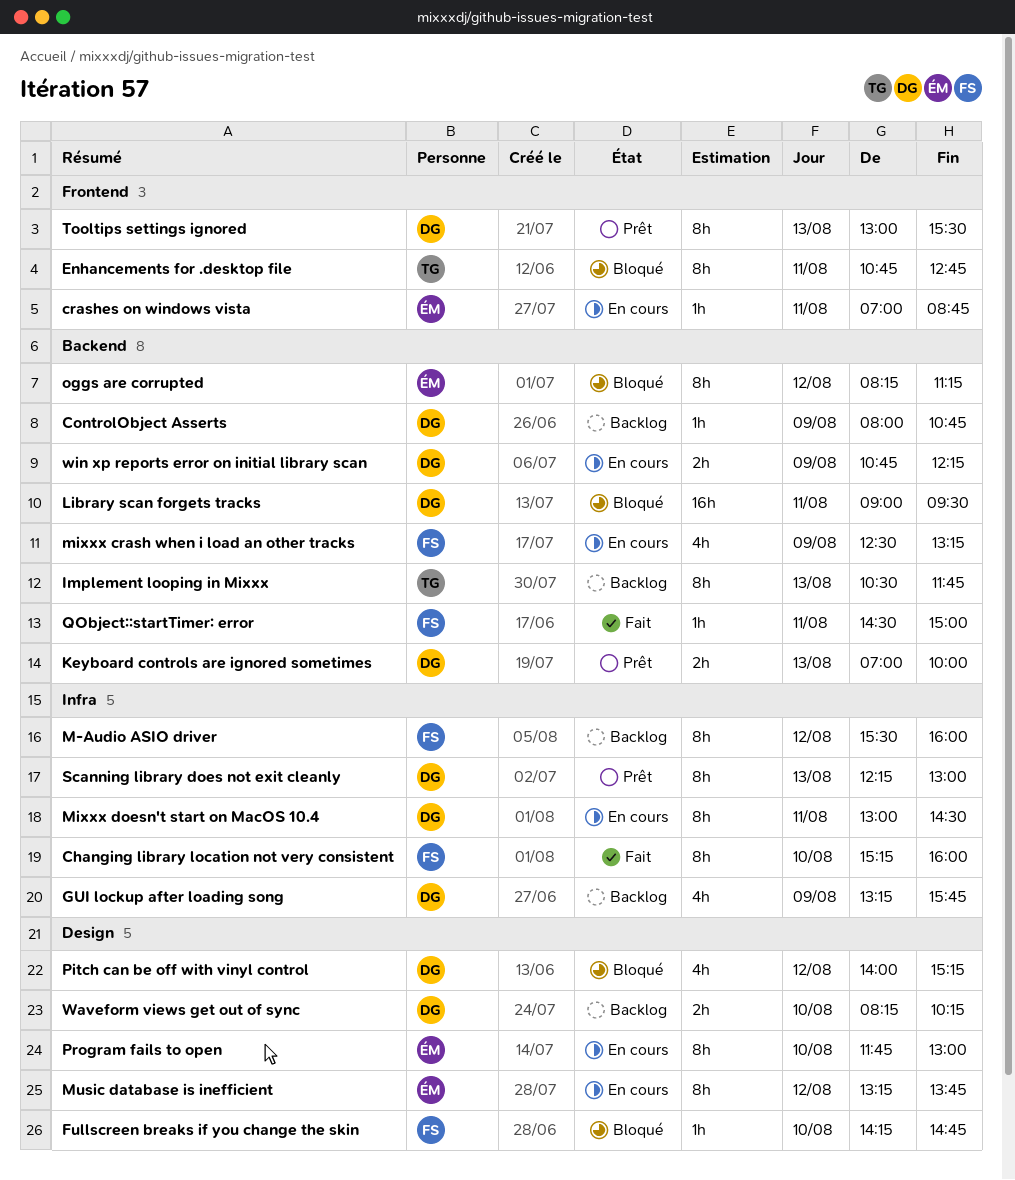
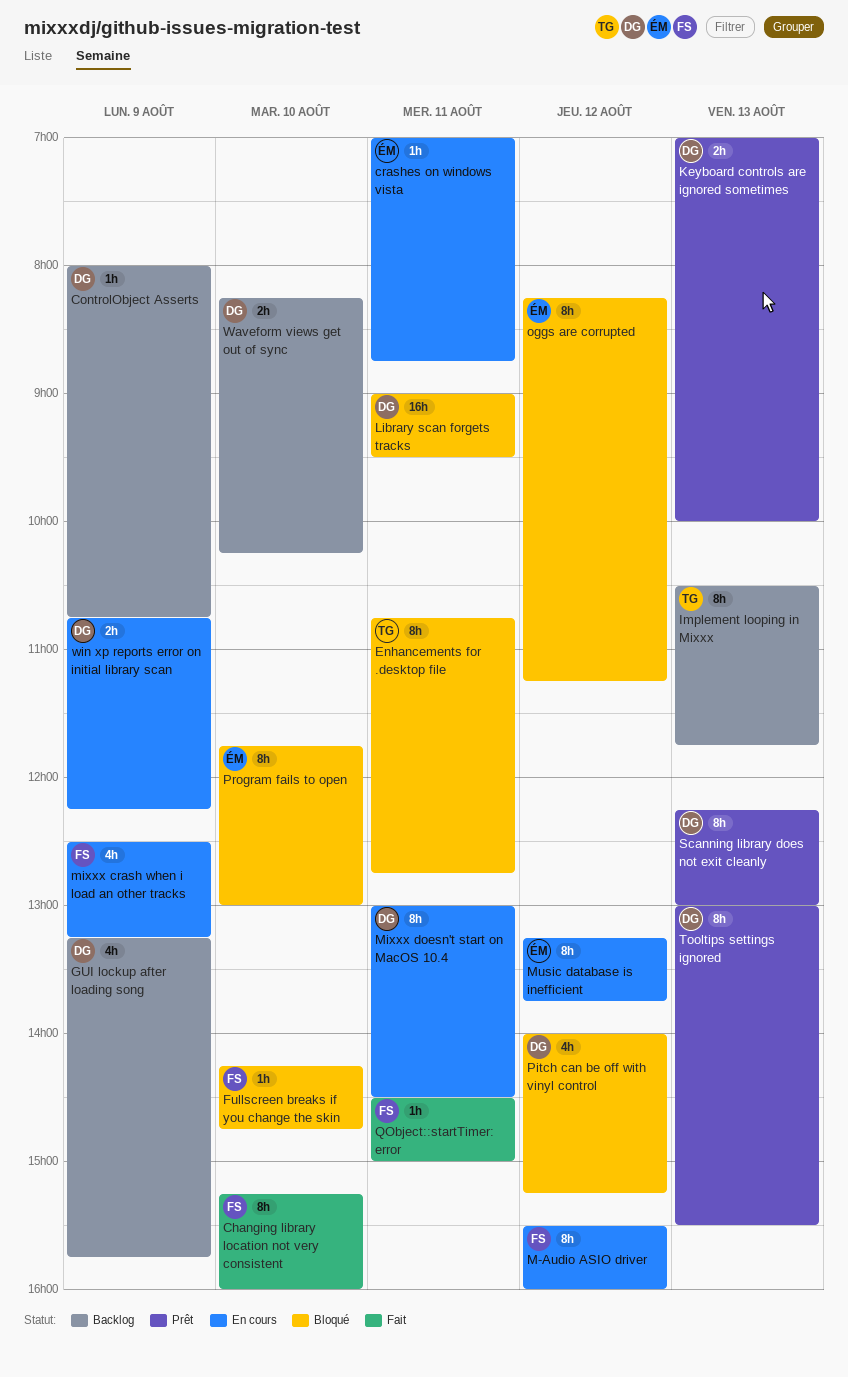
M-Audio ASIO driver, status: Backlog -> En cours
Program fails to open, status: En cours -> Bloqué

